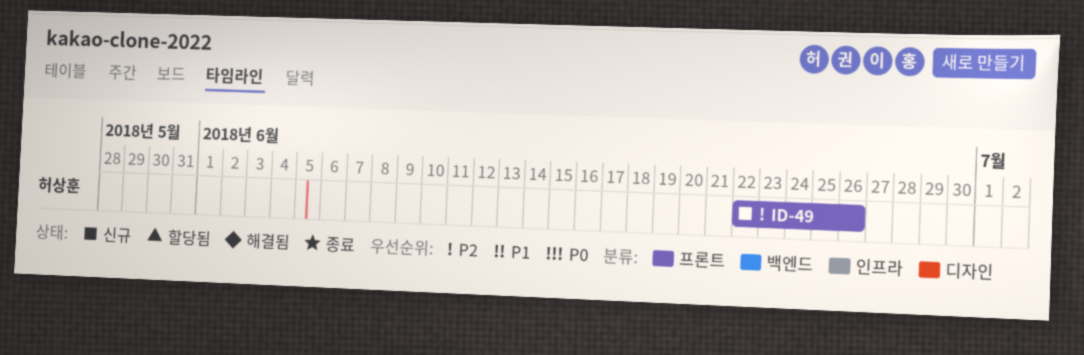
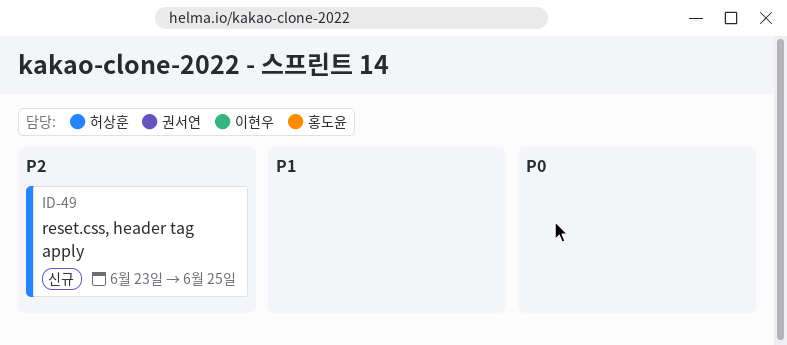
ID-49, start: Jun 22 -> Jun 23
ID-49, due: Jun 26 -> Jun 25

